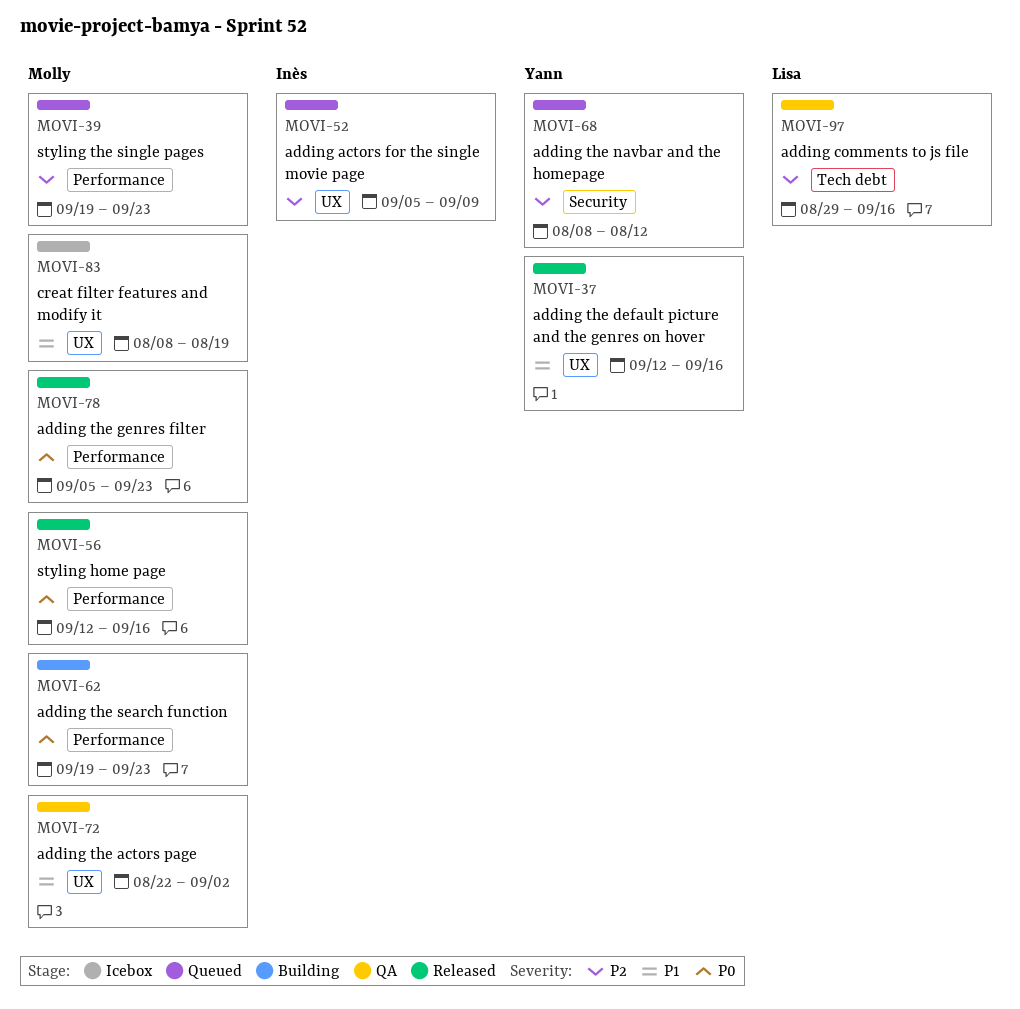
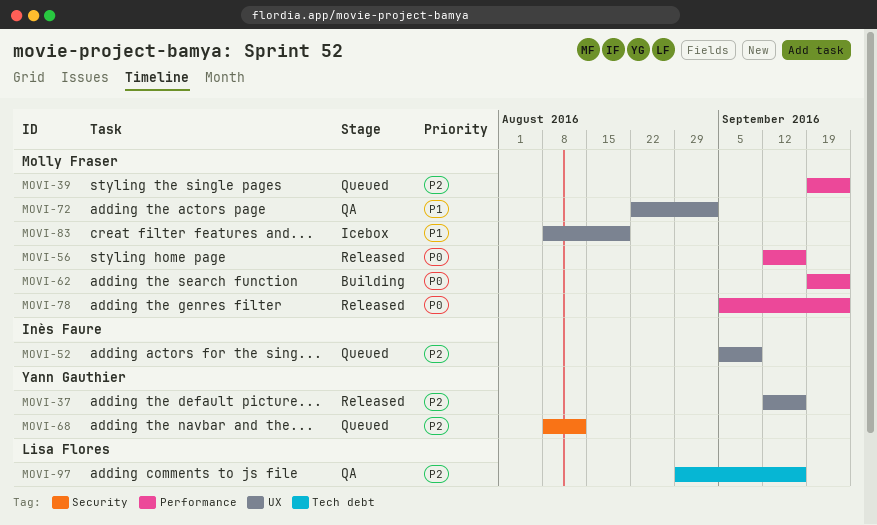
MOVI-37, priority: P1 -> P2

